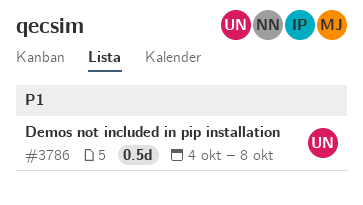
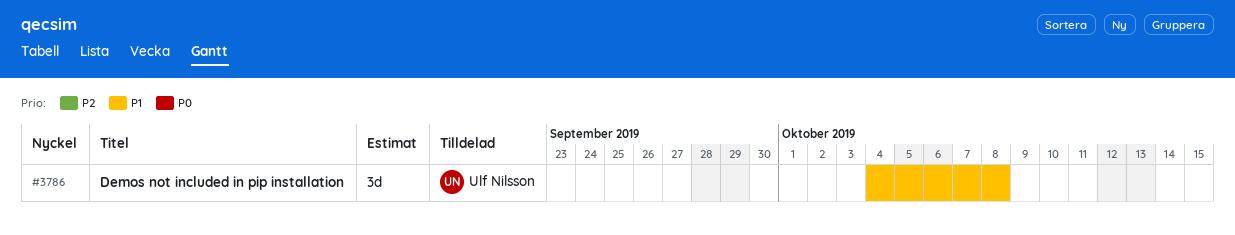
#3786, estimate: 0.5d -> 3d

